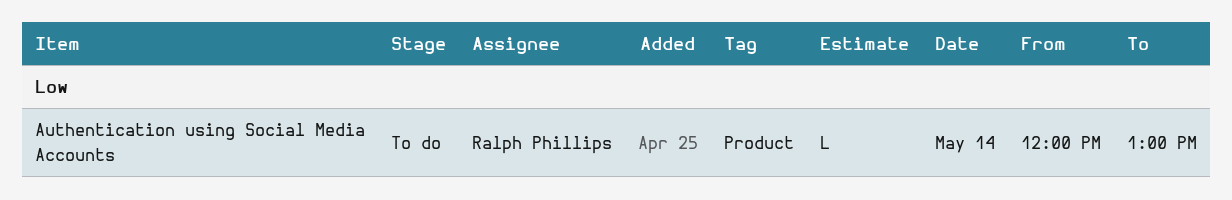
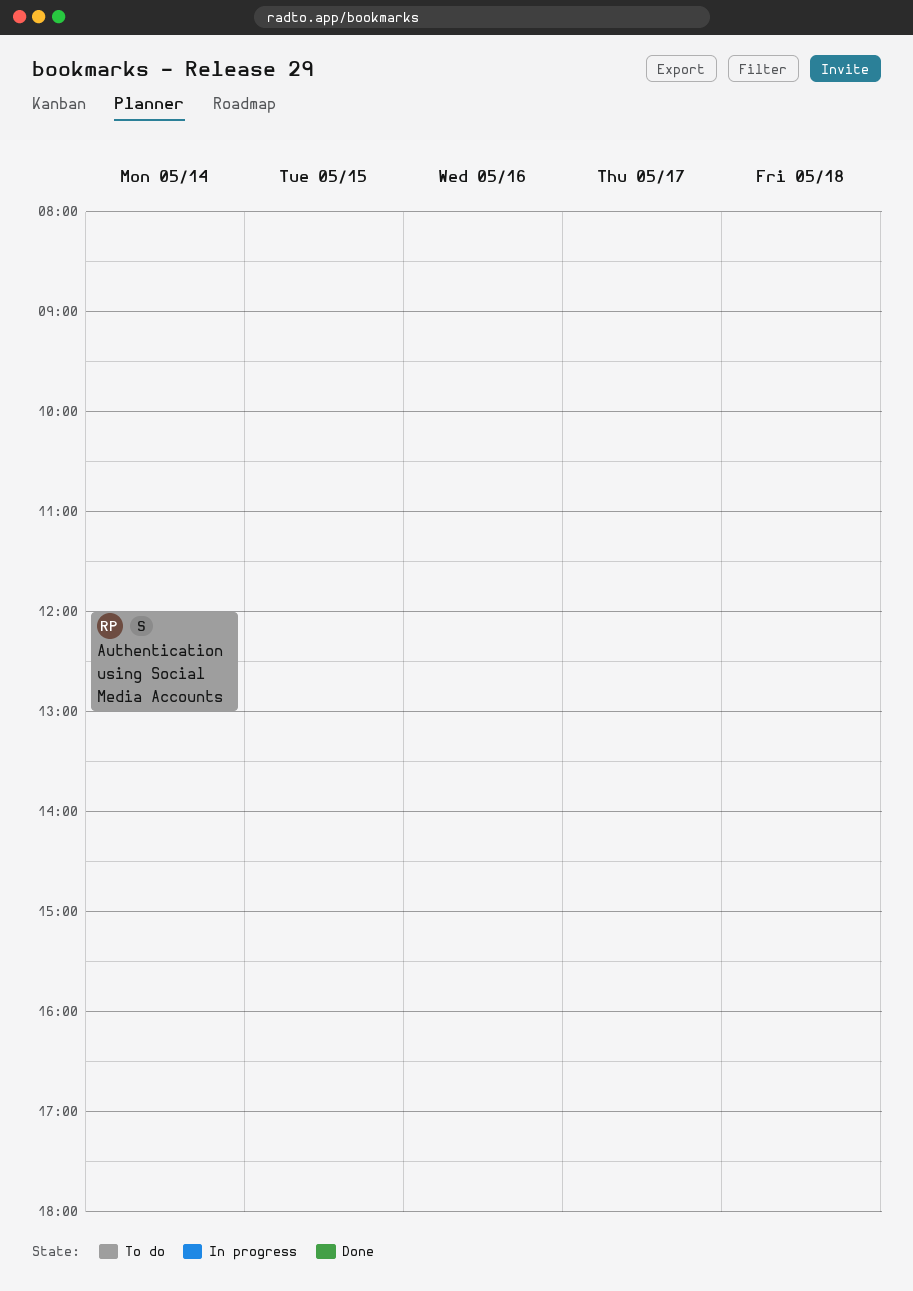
Authentication using Social Media Accounts, estimate: L -> S

